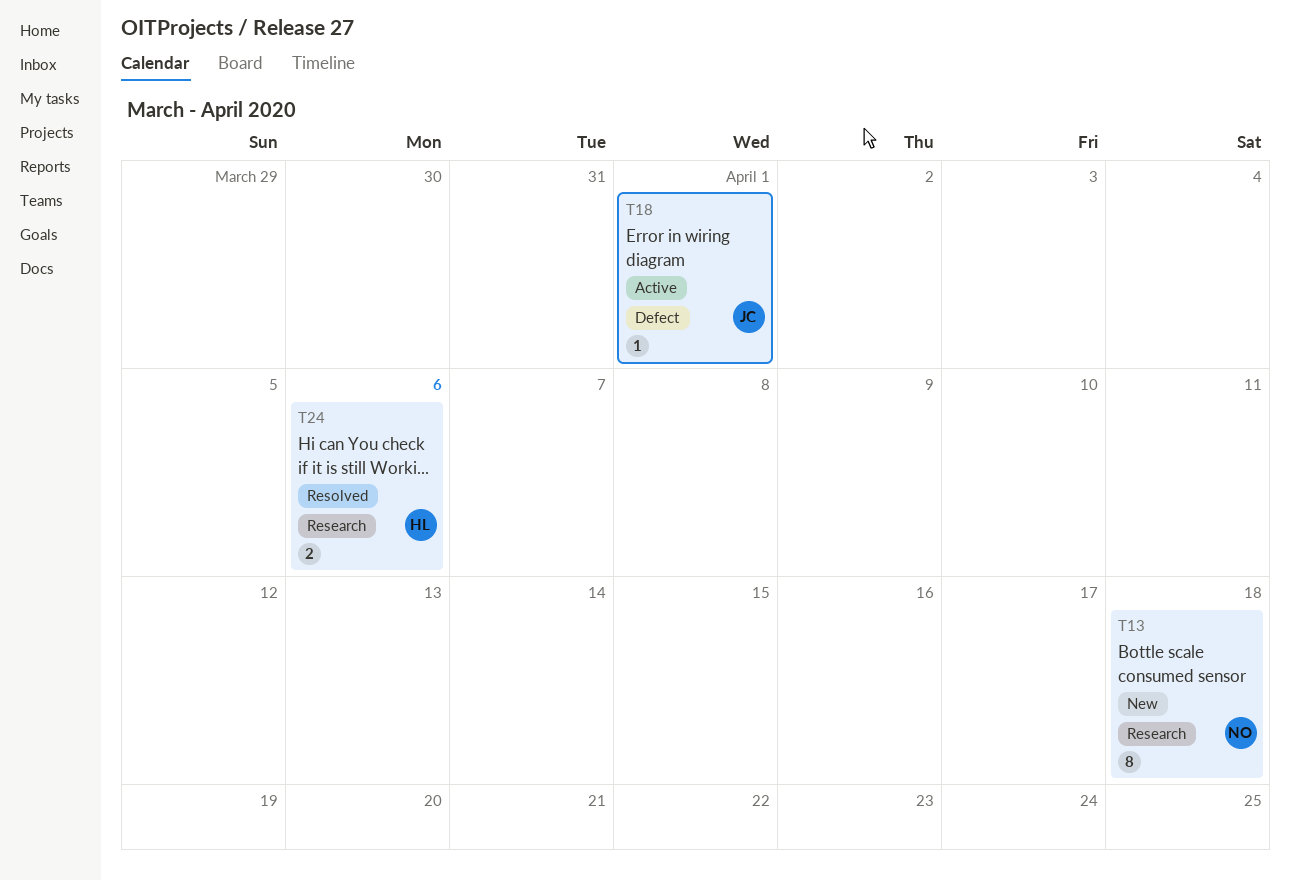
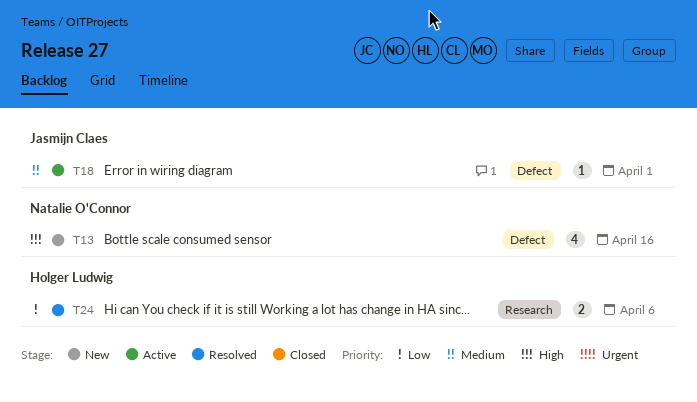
T13, label: Research -> Defect
T13, estimate: 8 -> 4
T13, due: Apr 18 -> Apr 16

